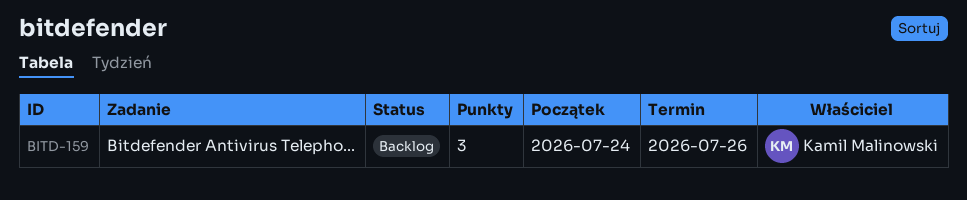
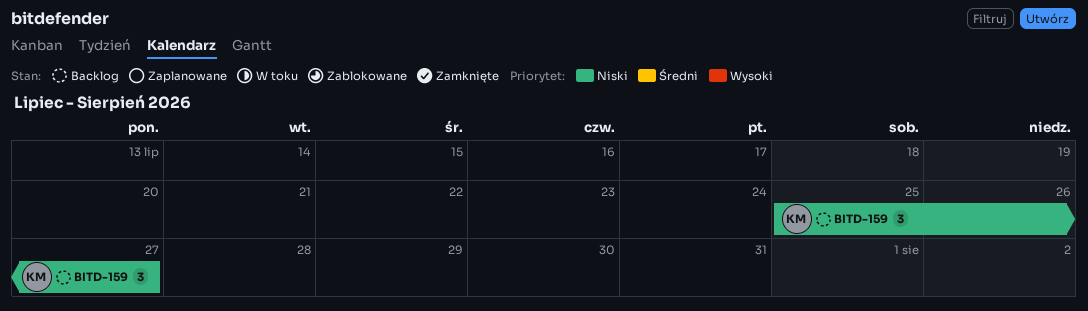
BITD-159, start: Jul 24 -> Jul 25
BITD-159, due: Jul 26 -> Jul 27

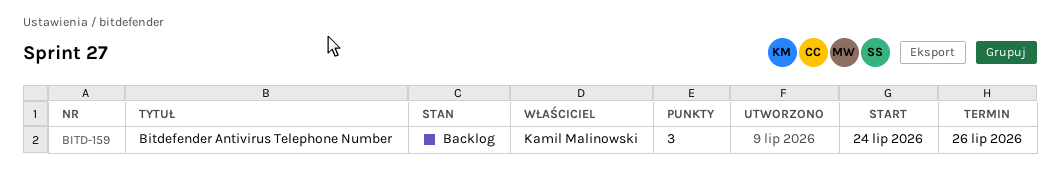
BITD-159, start: Jul 25 -> Jul 24
BITD-159, due: Jul 27 -> Jul 26

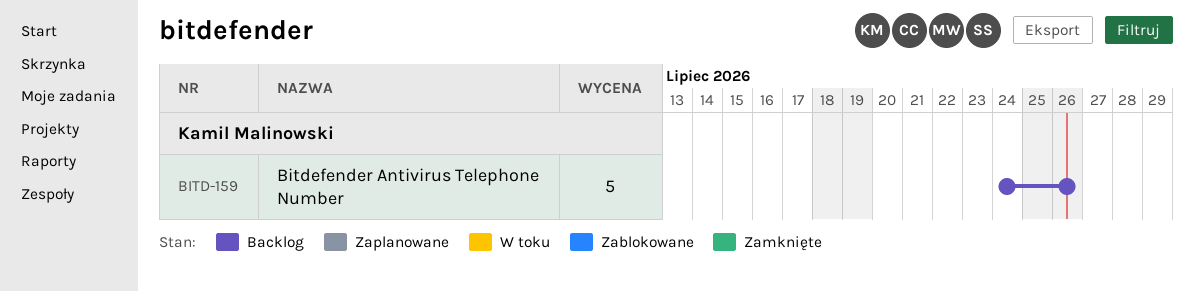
BITD-159, estimate: 3 -> 5

